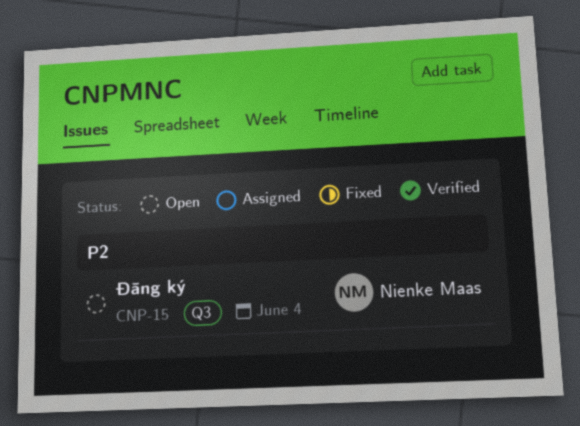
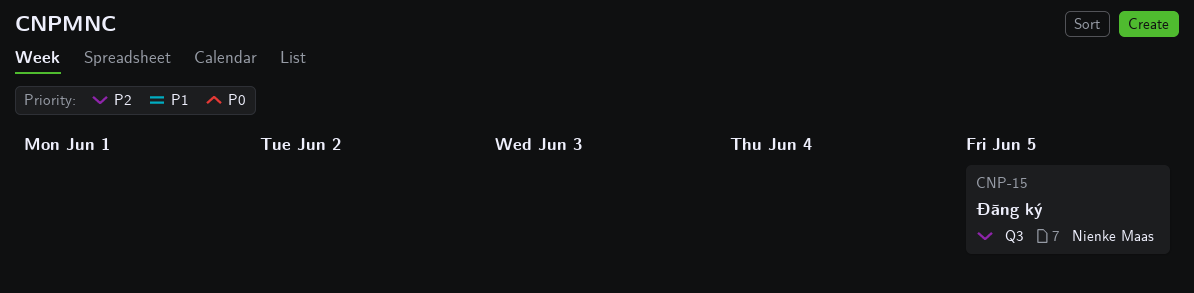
CNP-15, due: Jun 4 -> Jun 5

